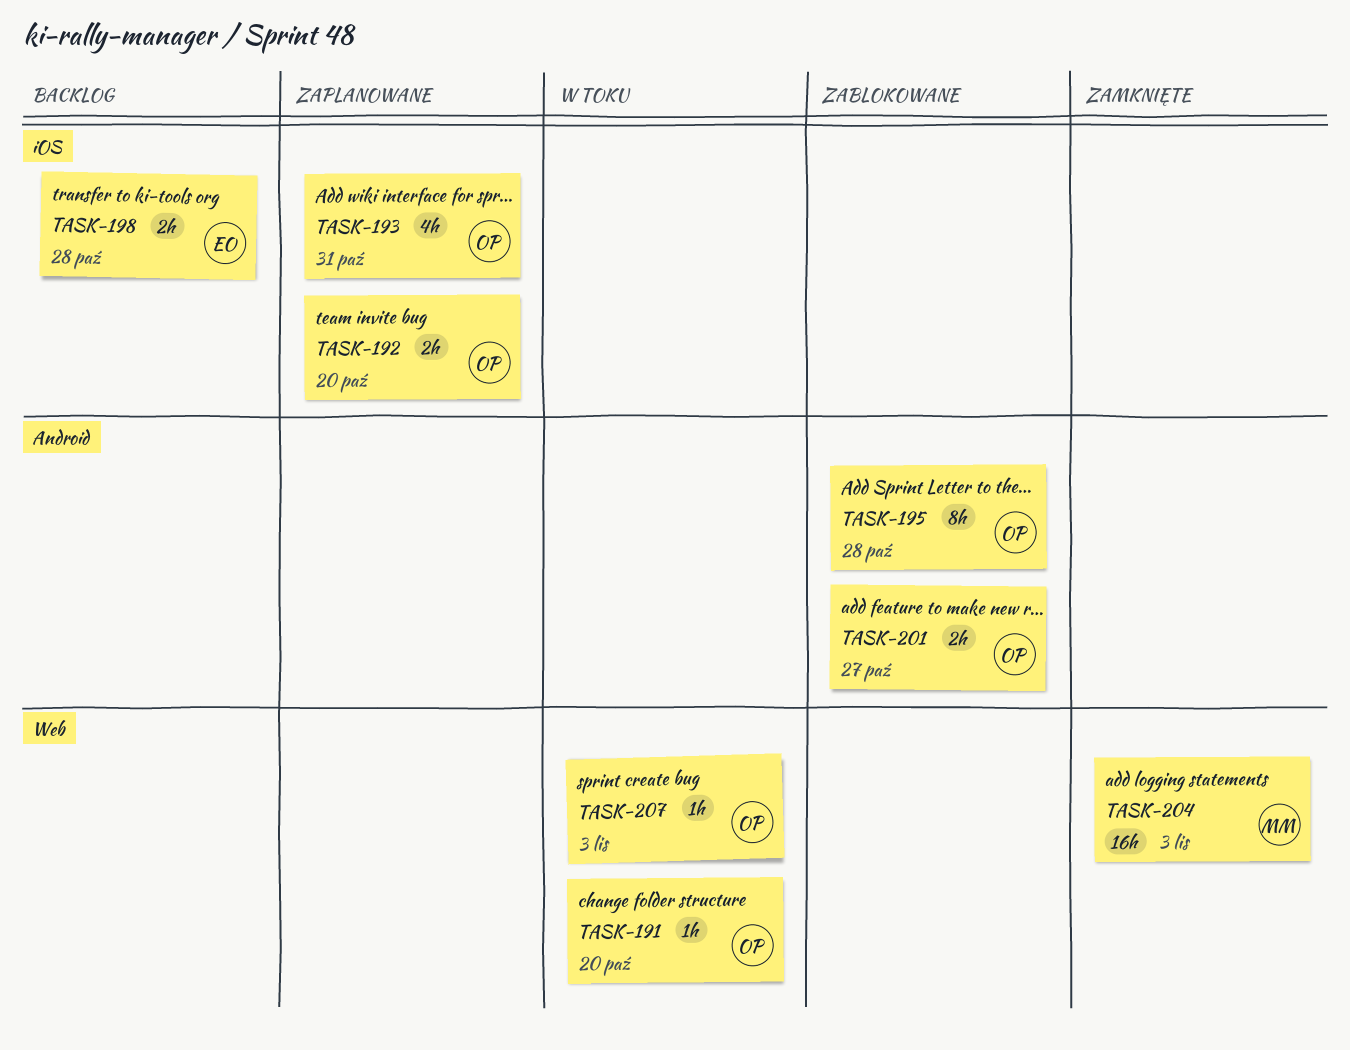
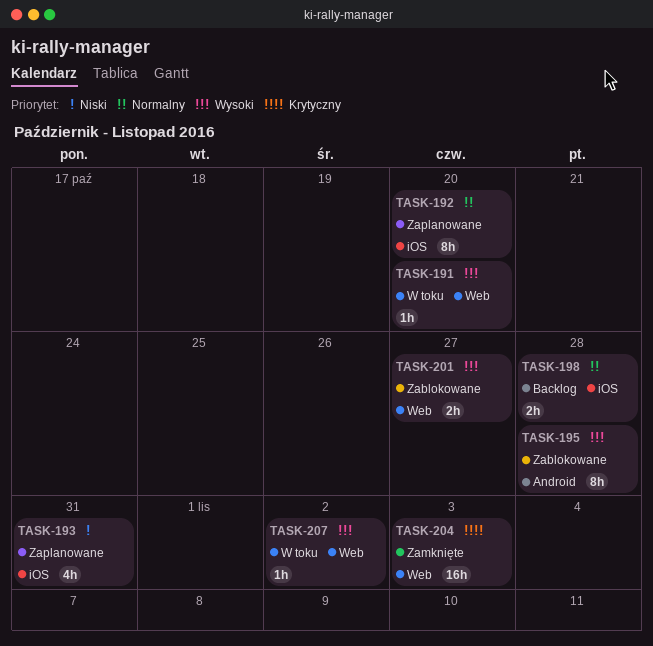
TASK-192, estimate: 2h -> 8h
TASK-201, label: Android -> Web
TASK-207, due: Nov 3 -> Nov 2

